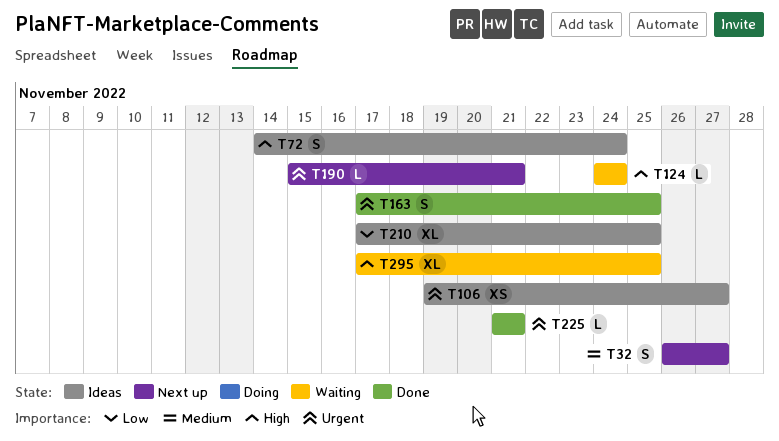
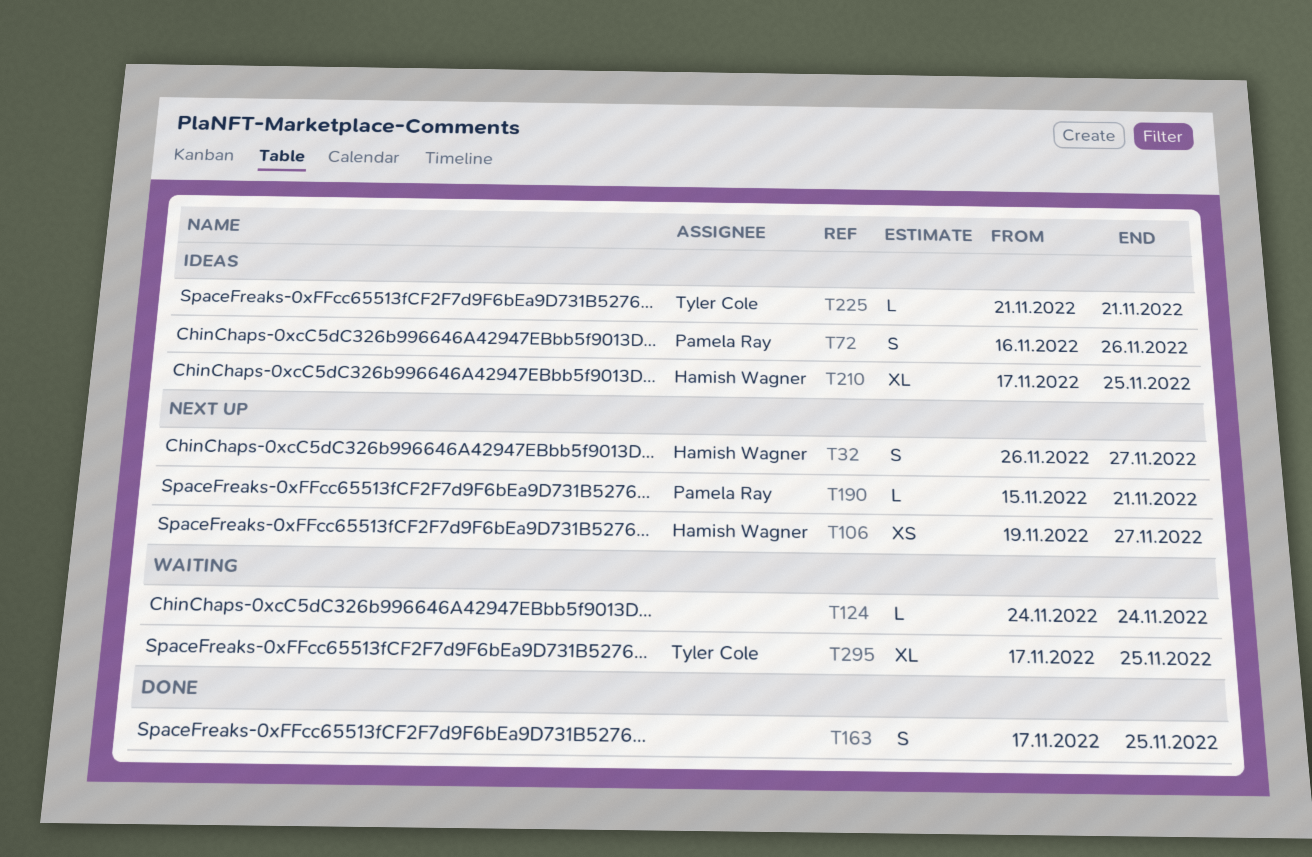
T72, start: Nov 14 -> Nov 16
T72, due: Nov 24 -> Nov 26
T106, status: Ideas -> Next up
T225, status: Done -> Ideas

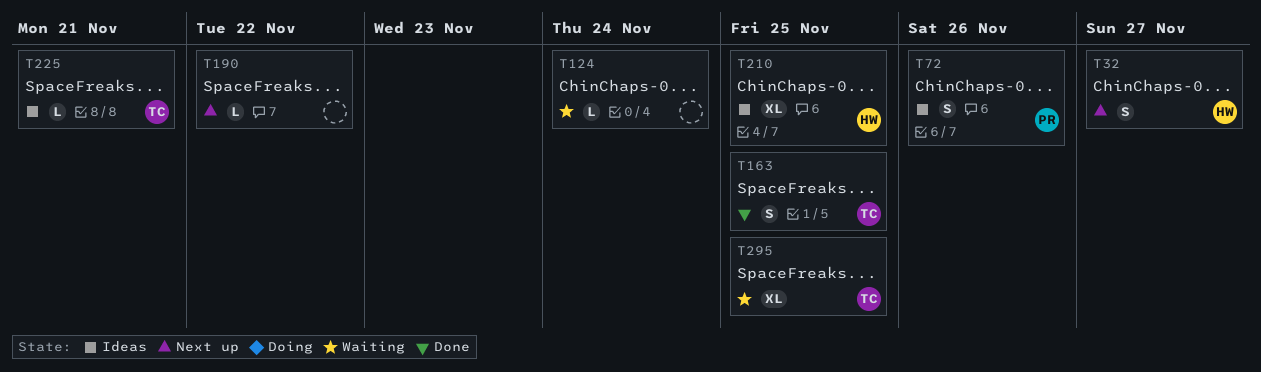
T106: present -> none
T163, owner: none -> Tyler Cole
T190, owner: Pamela Ray -> none
T190, due: Nov 21 -> Nov 22

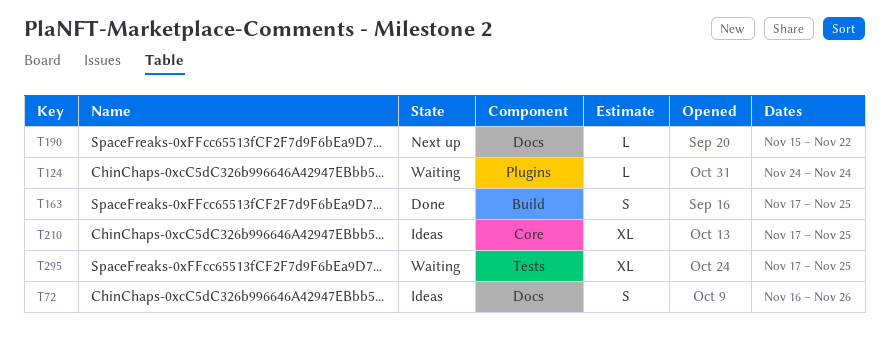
T32: present -> none
T225: present -> none

